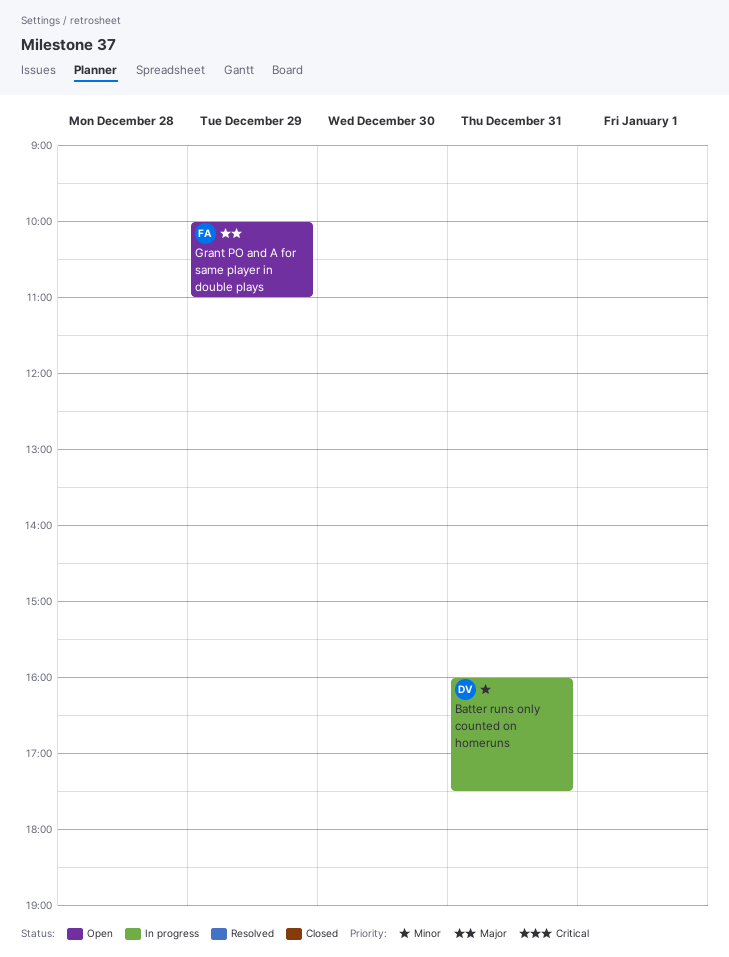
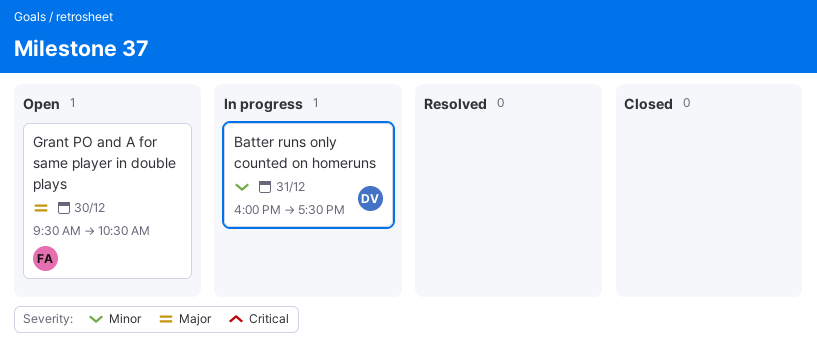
Grant PO and A for same player in double plays, day: Dec 29 -> Dec 30
Grant PO and A for same player in double plays, begins: 10:00 -> 09:30
Grant PO and A for same player in double plays, ends: 11:00 -> 10:30

